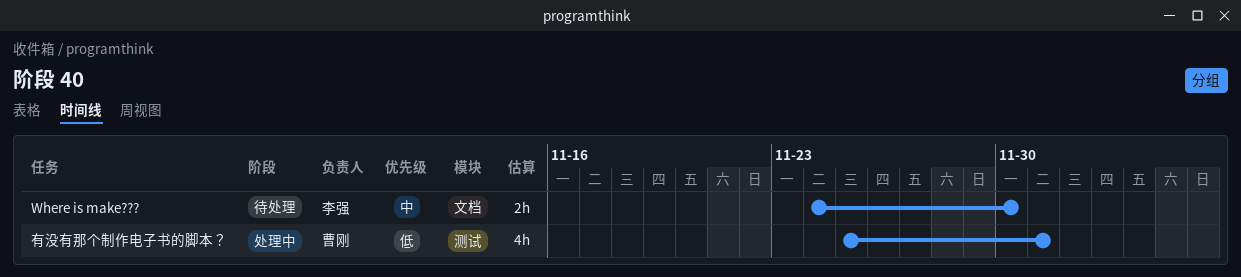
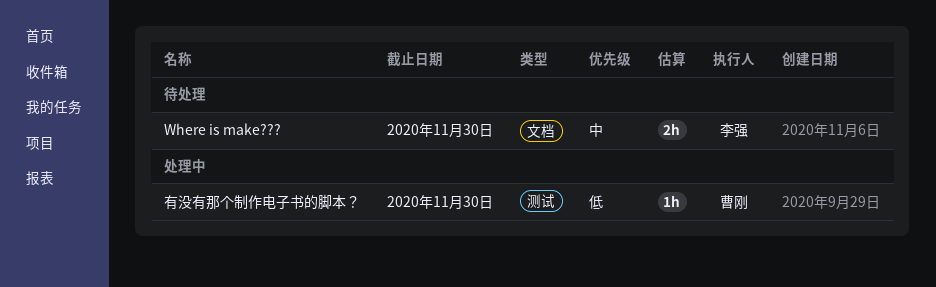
有没有那个制作电子书的脚本？, estimate: 4h -> 1h
有没有那个制作电子书的脚本？, due: Dec 1 -> Nov 30

